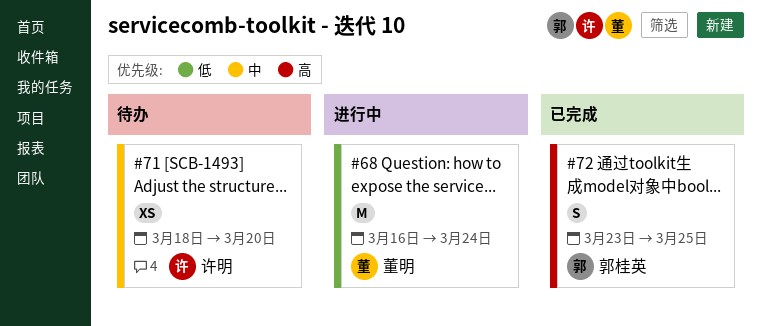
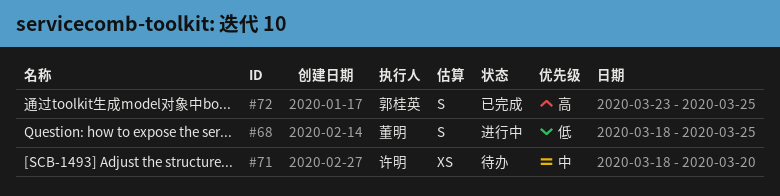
#68, estimate: M -> S
#68, start: Mar 16 -> Mar 18
#68, due: Mar 24 -> Mar 25

